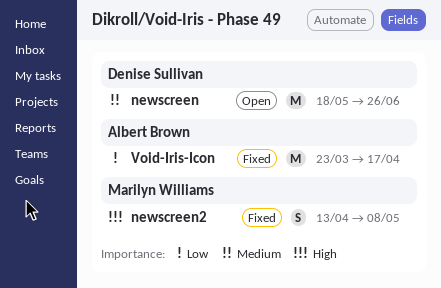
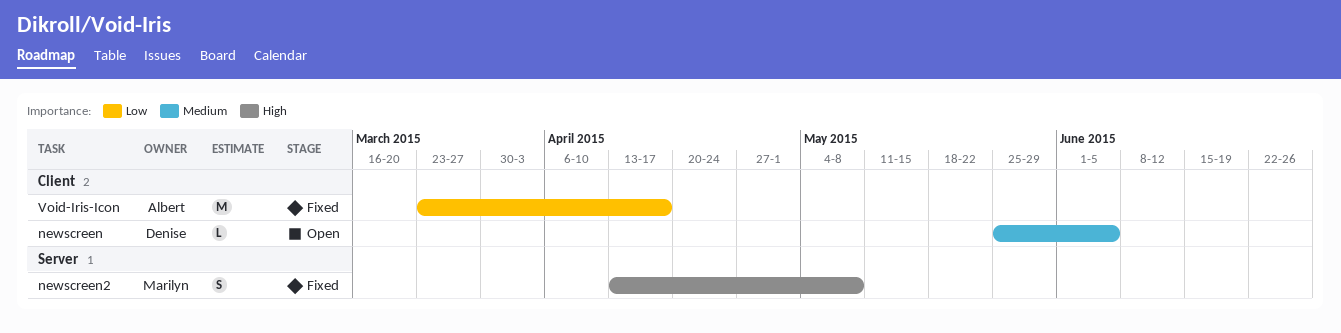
newscreen, estimate: M -> L
newscreen, start: May 18 -> May 25
newscreen, due: Jun 26 -> Jun 5

